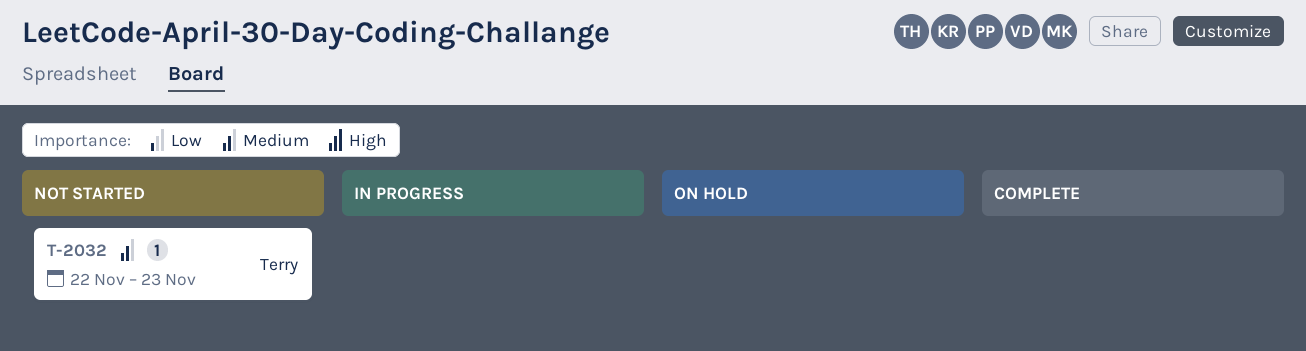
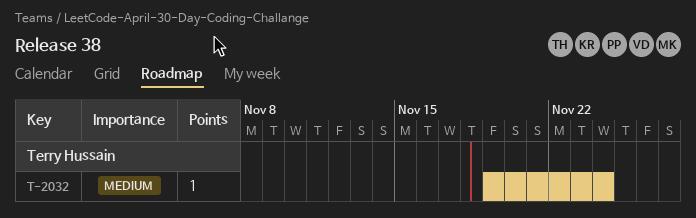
T-2032, start: Nov 22 -> Nov 19
T-2032, due: Nov 23 -> Nov 24

